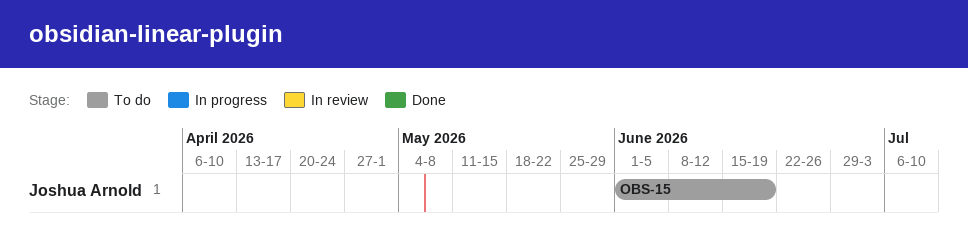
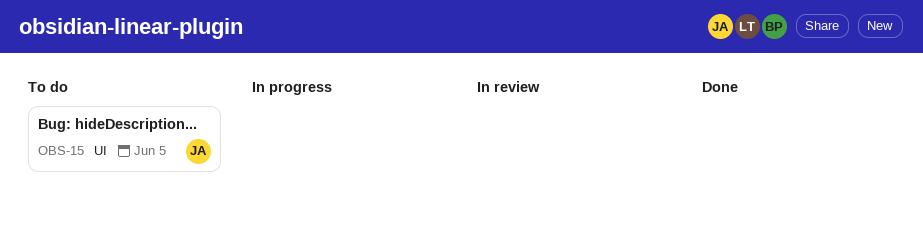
OBS-15, due: Jun 19 -> Jun 5

